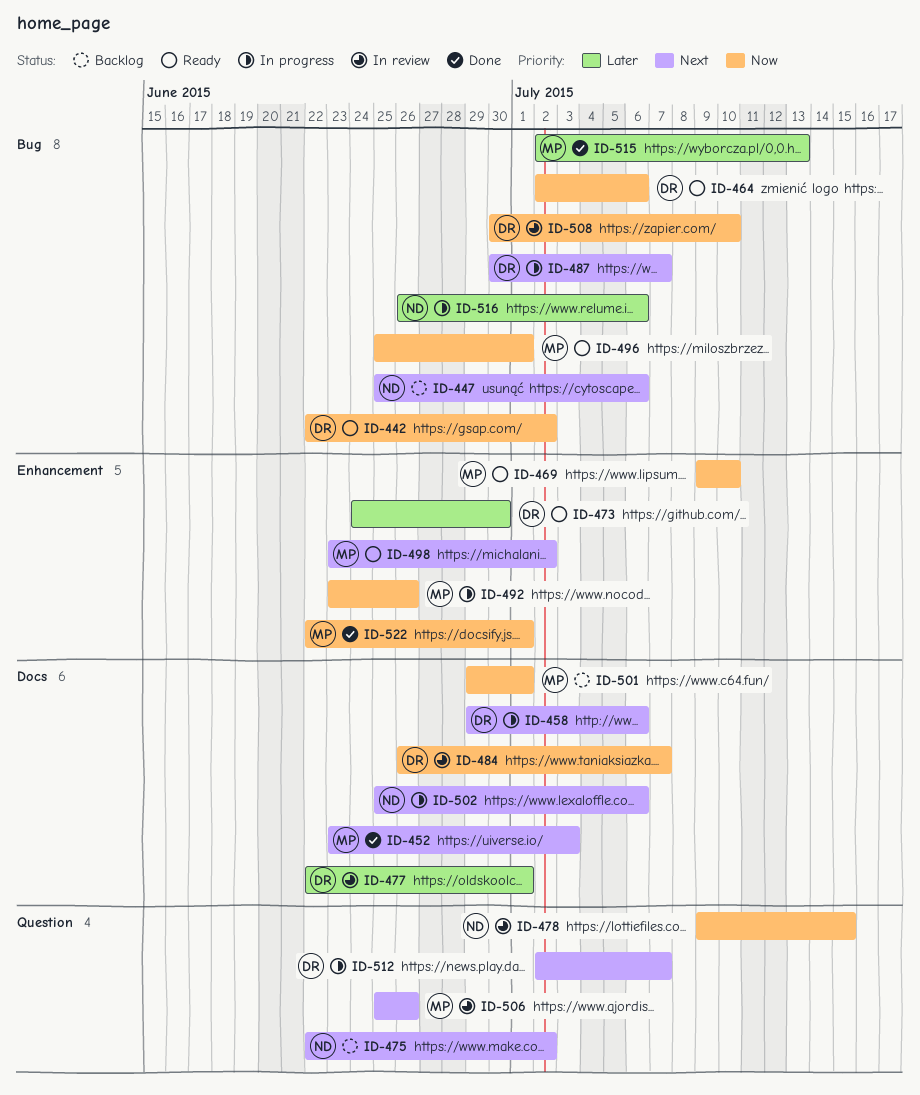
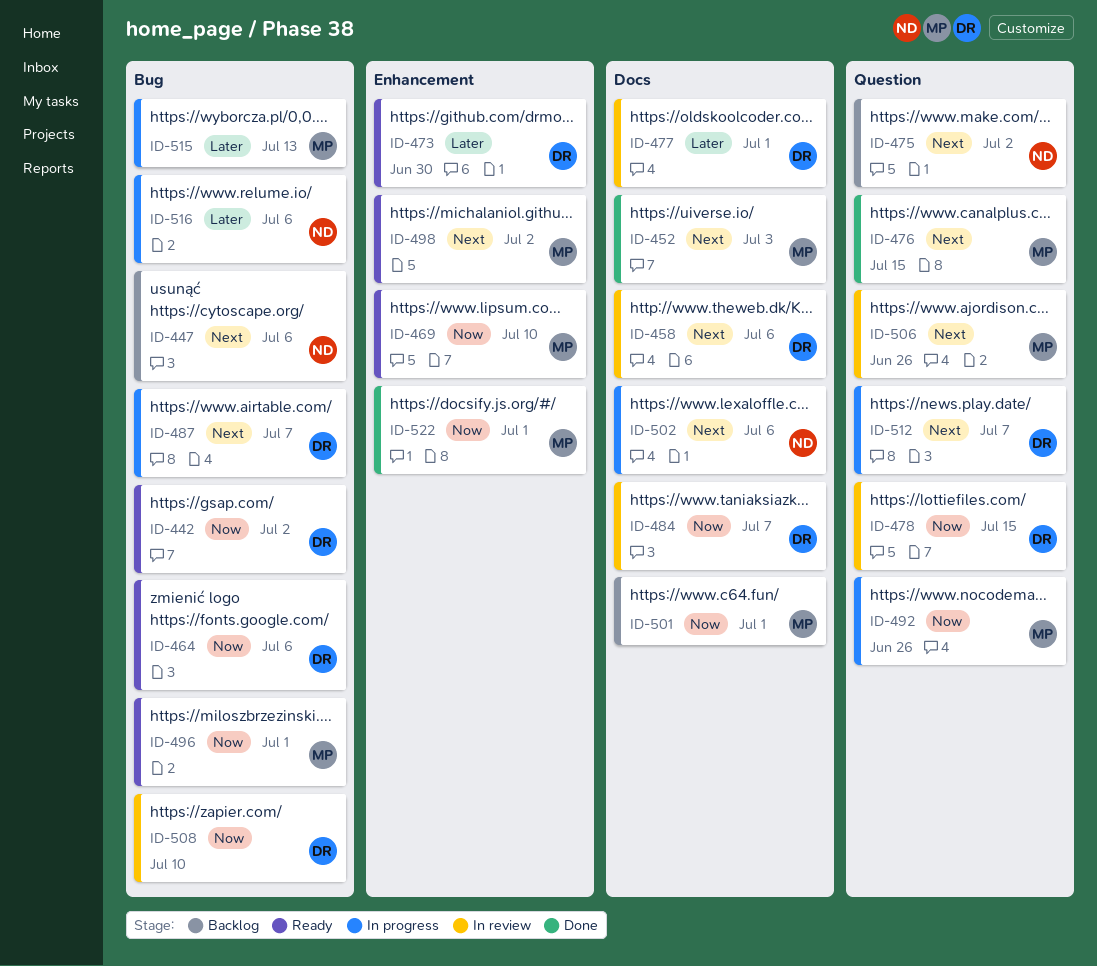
ID-458, status: In progress -> In review
ID-476: none -> present
ID-478, owner: ND -> DR
ID-492, label: Enhancement -> Question
ID-515, status: Done -> In progress

